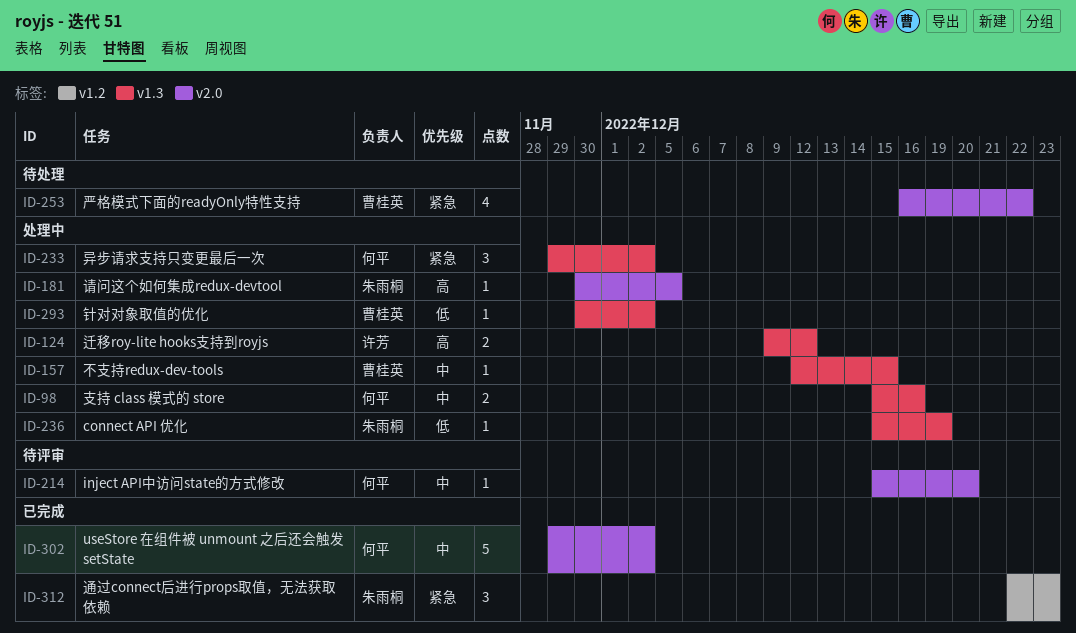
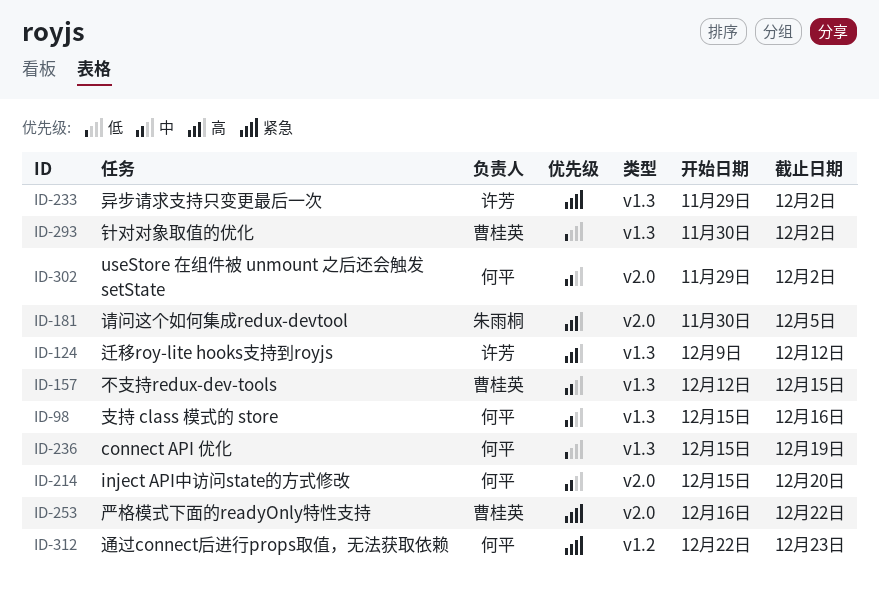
ID-233, owner: 何平 -> 许芳
ID-236, owner: 朱雨桐 -> 何平
ID-312, owner: 朱雨桐 -> 何平

